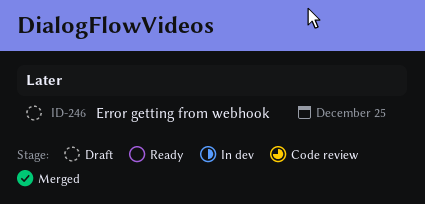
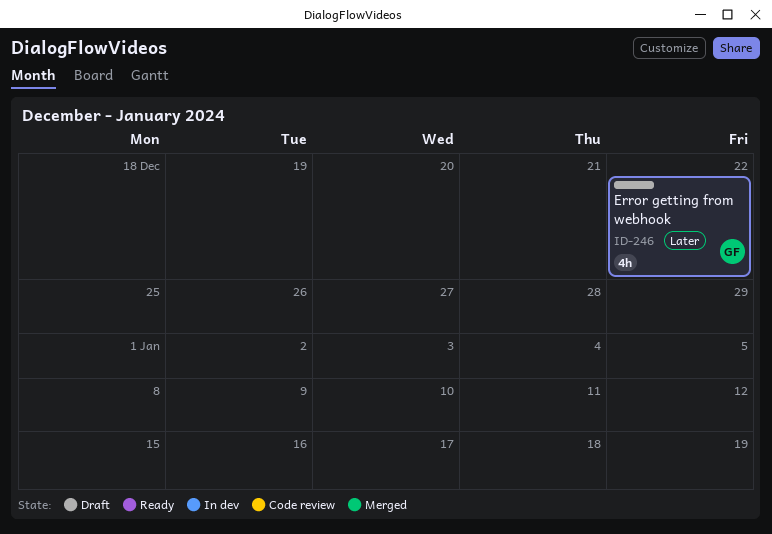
ID-246, due: Dec 25 -> Dec 22

